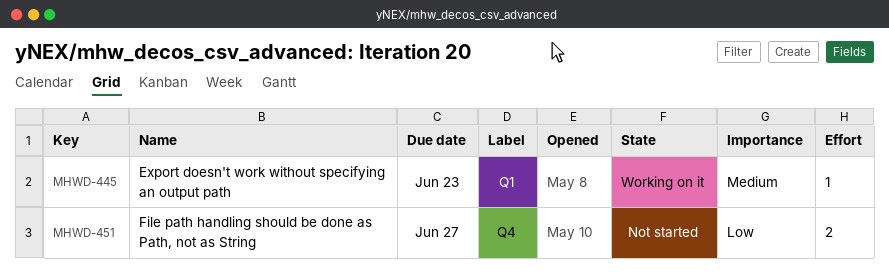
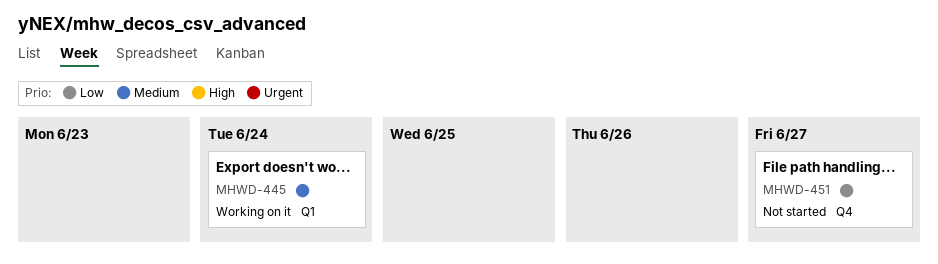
MHWD-445, due: Jun 23 -> Jun 24

